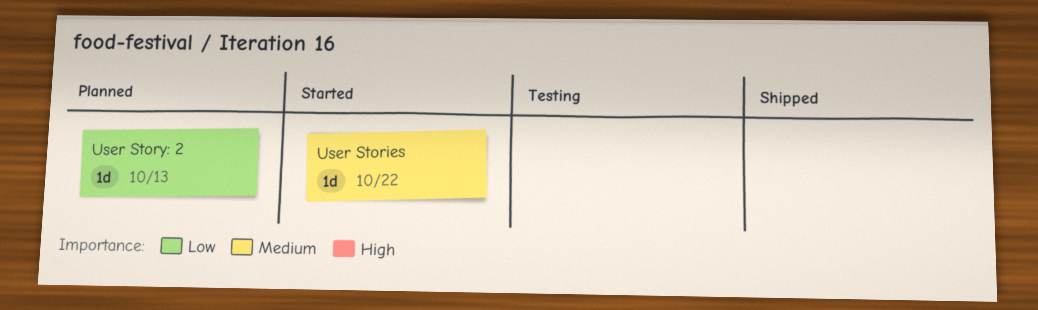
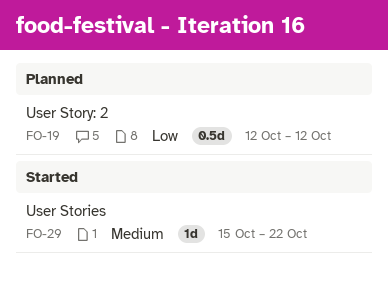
User Story: 2, estimate: 1d -> 0.5d
User Story: 2, due: Oct 13 -> Oct 12

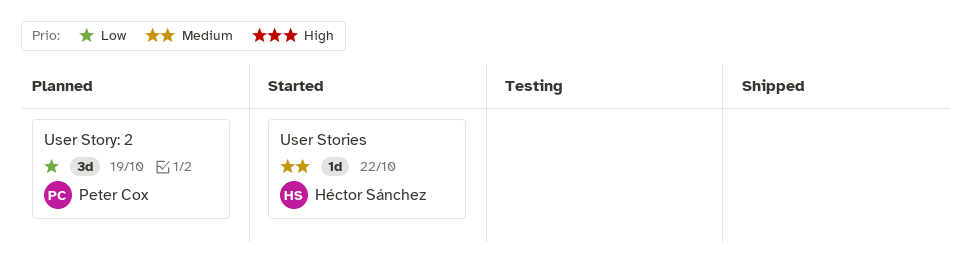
User Story: 2, estimate: 0.5d -> 3d
User Story: 2, due: Oct 12 -> Oct 19

